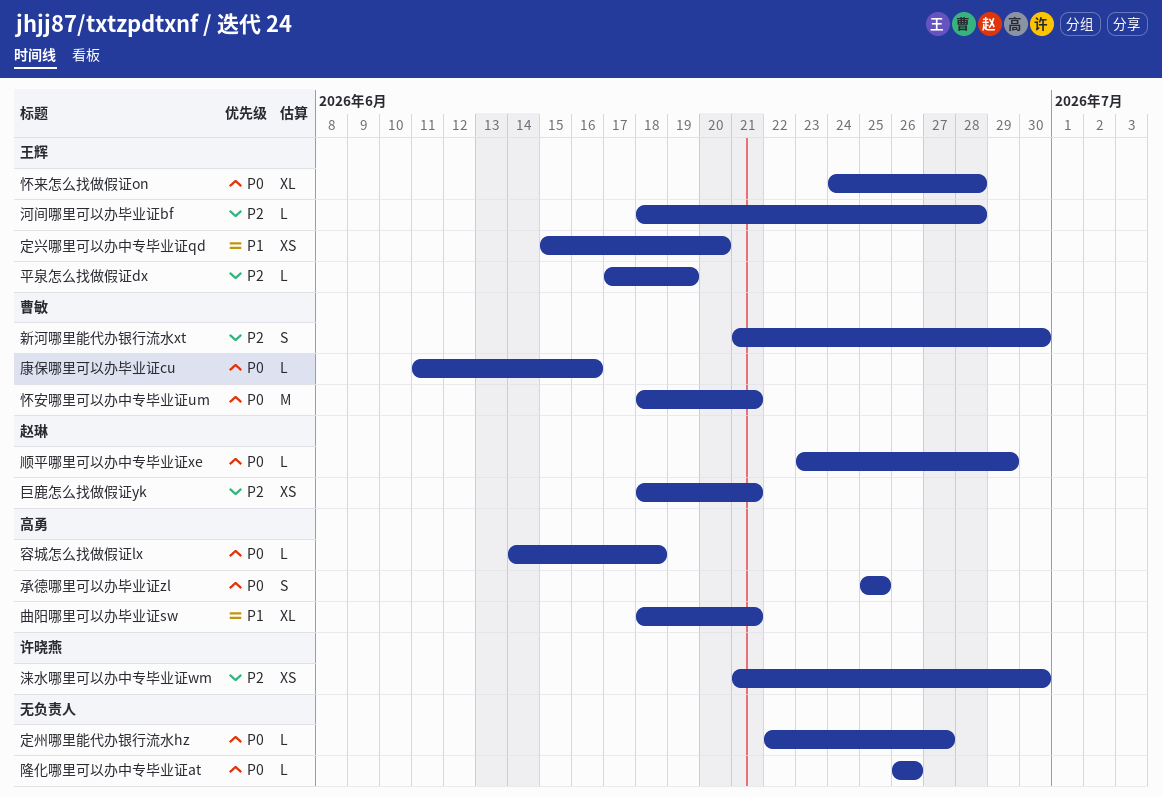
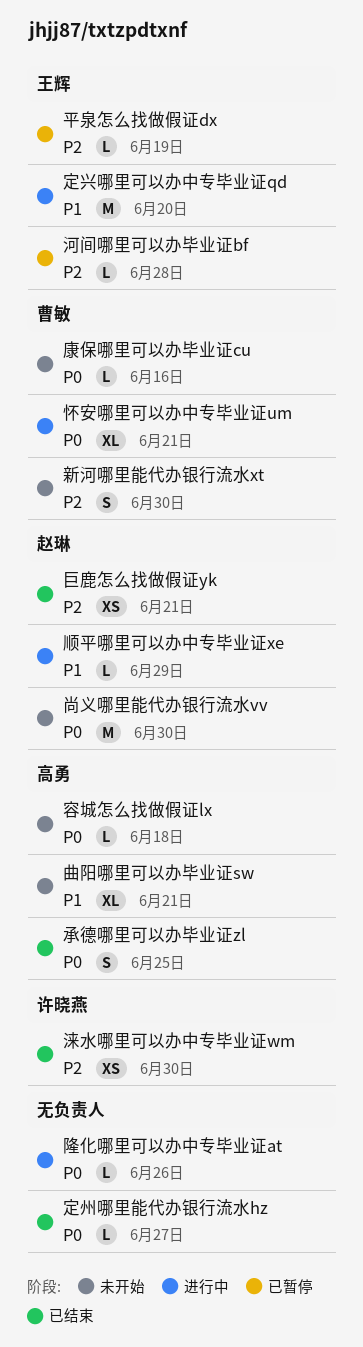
定兴哪里可以办中专毕业证qd, estimate: XS -> M
尚义哪里能代办银行流水vv: none -> present
怀安哪里可以办中专毕业证um, estimate: M -> XL
怀来怎么找做假证on: present -> none
顺平哪里可以办中专毕业证xe, priority: P0 -> P1

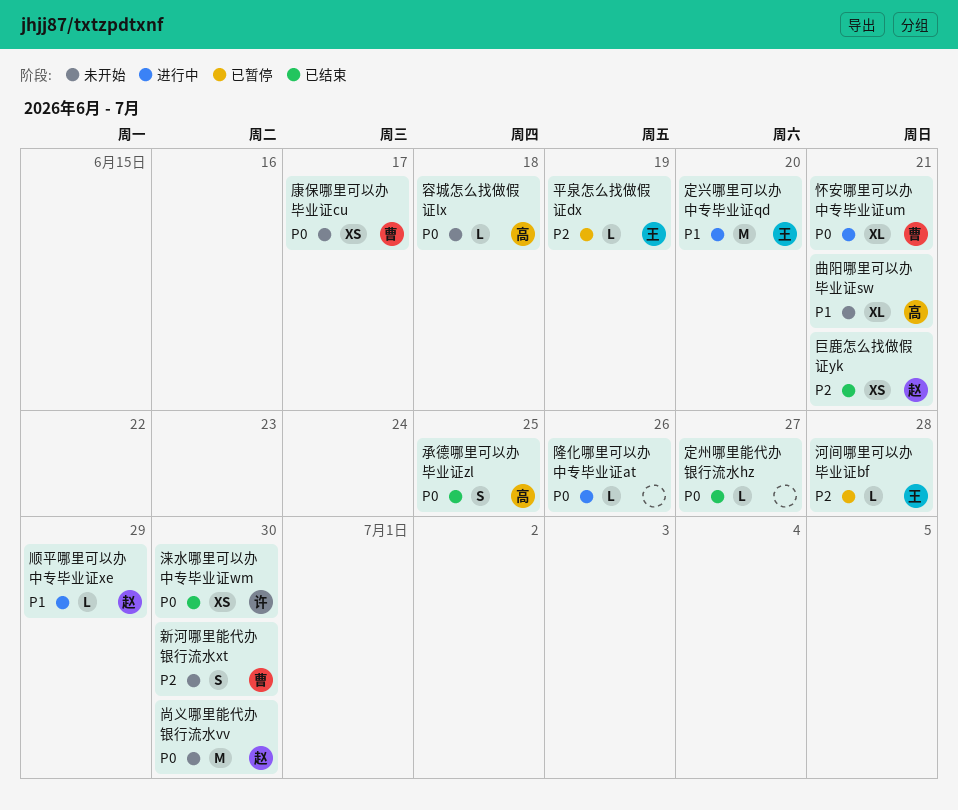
康保哪里可以办毕业证cu, estimate: L -> XS
康保哪里可以办毕业证cu, due: Jun 16 -> Jun 17
涞水哪里可以办中专毕业证wm, priority: P2 -> P0

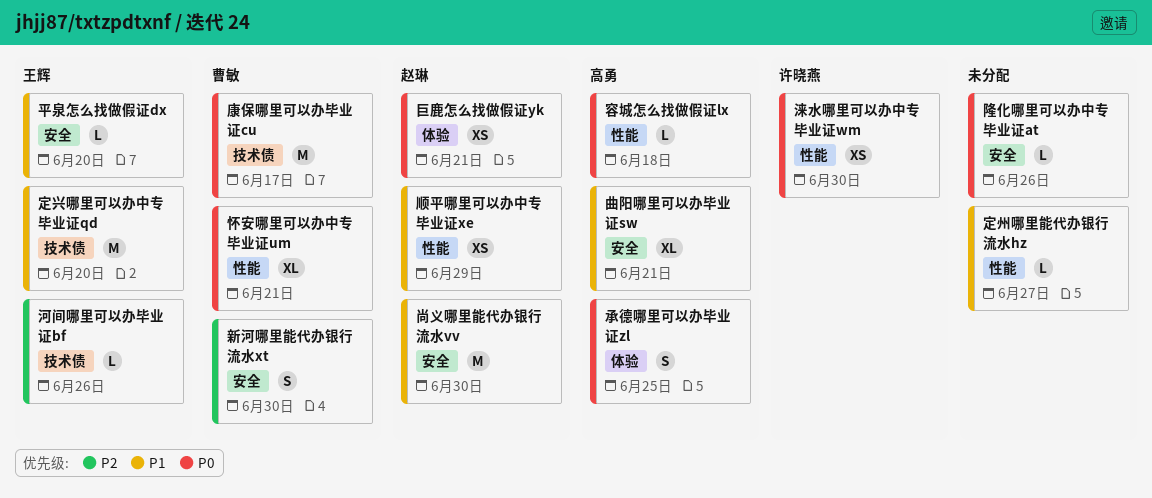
定州哪里能代办银行流水hz, priority: P0 -> P1
尚义哪里能代办银行流水vv, priority: P0 -> P1
巨鹿怎么找做假证yk, priority: P2 -> P0
平泉怎么找做假证dx, priority: P2 -> P1
平泉怎么找做假证dx, due: Jun 19 -> Jun 20
康保哪里可以办毕业证cu, estimate: XS -> M
河间哪里可以办毕业证bf, due: Jun 28 -> Jun 26
顺平哪里可以办中专毕业证xe, estimate: L -> XS

